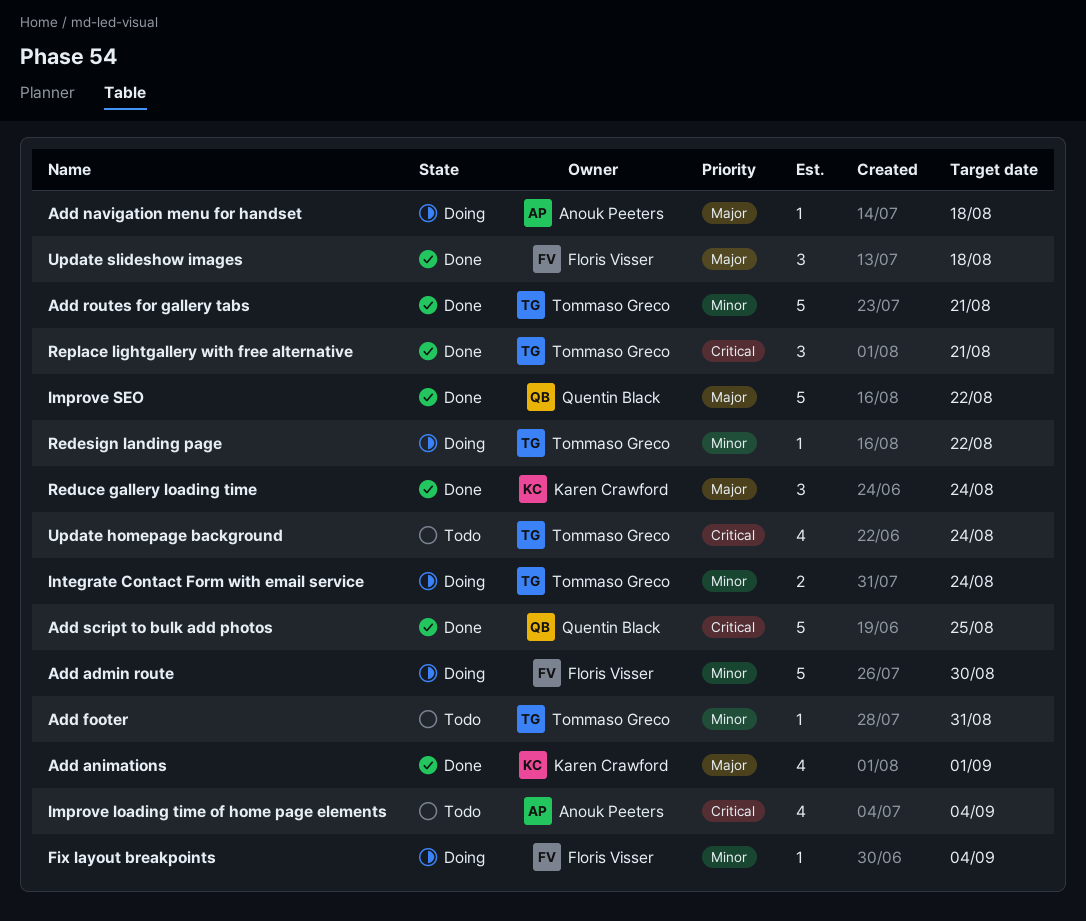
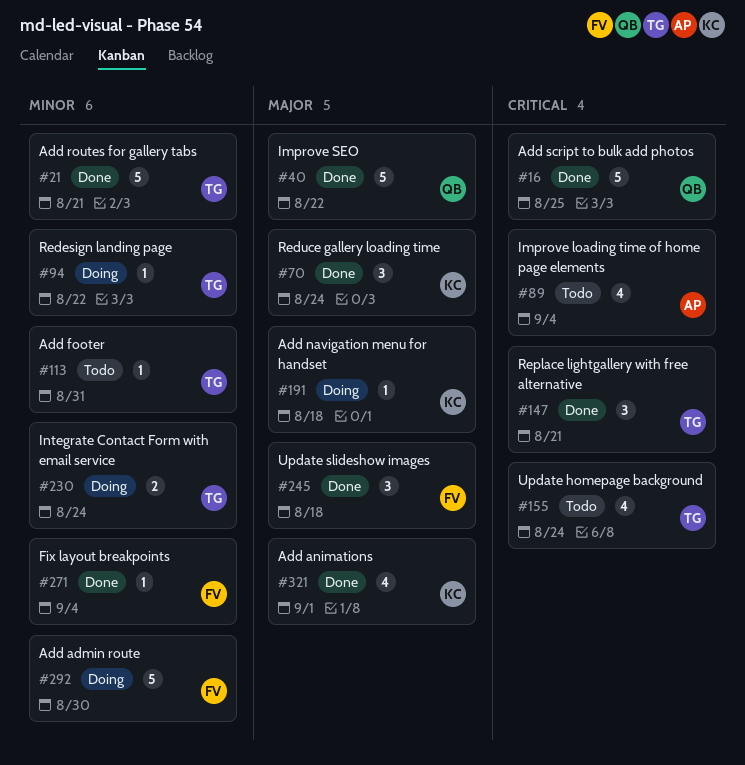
Add navigation menu for handset, owner: Anouk Peeters -> Karen Crawford
Fix layout breakpoints, status: Doing -> Done

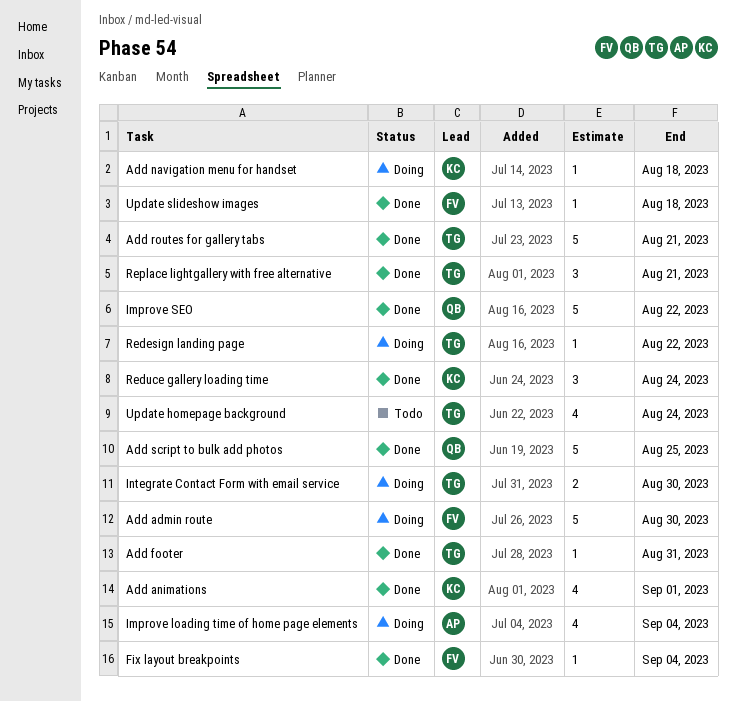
Add footer, status: Todo -> Done
Improve loading time of home page elements, status: Todo -> Doing
Integrate Contact Form with email service, due: Aug 24 -> Aug 30
Update slideshow images, estimate: 3 -> 1

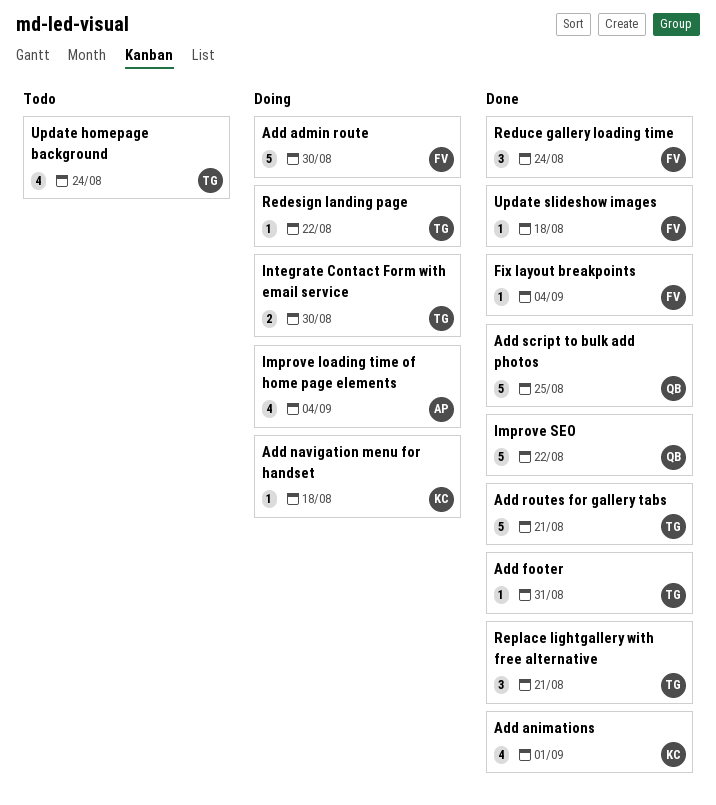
Reduce gallery loading time, owner: KC -> FV

